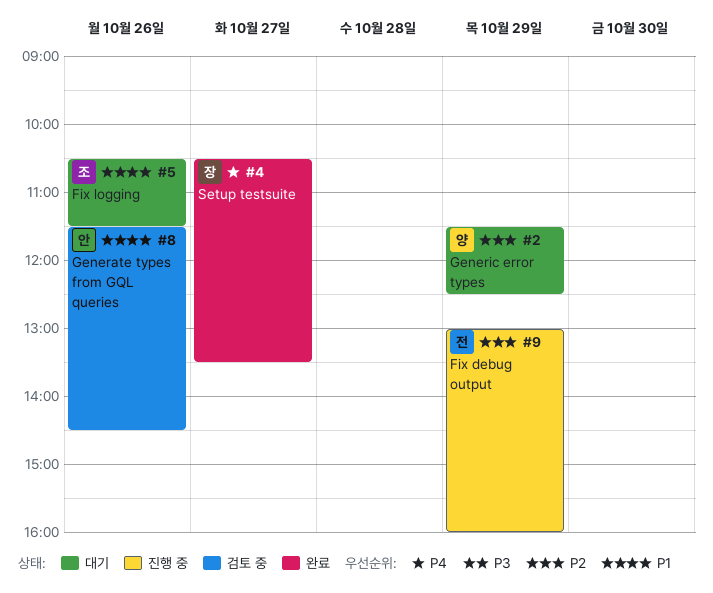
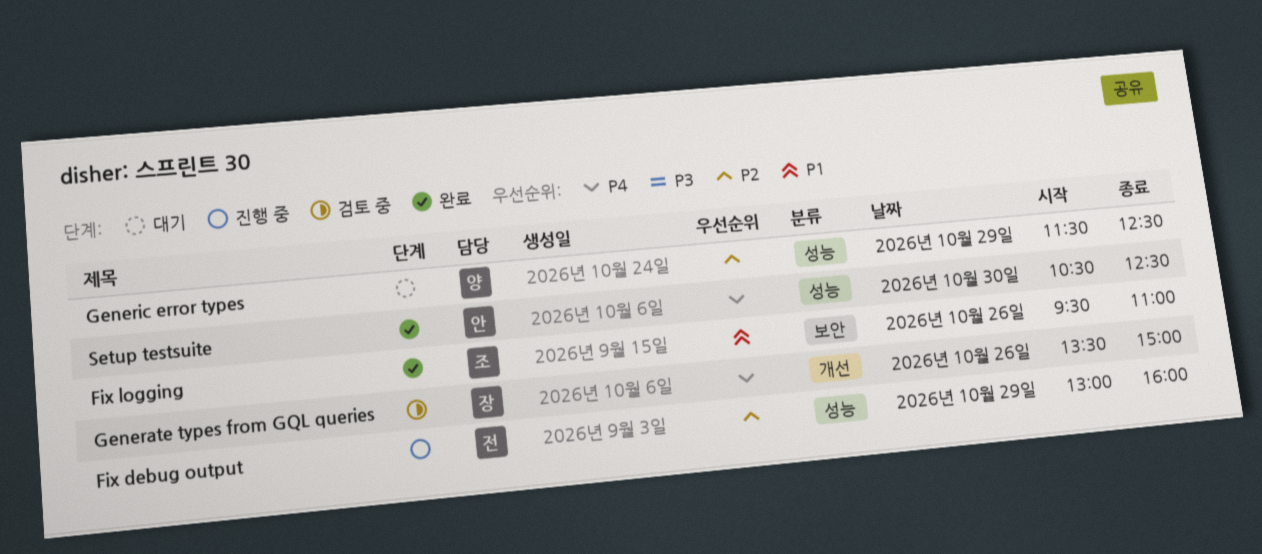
Fix logging, status: 대기 -> 완료
Fix logging, begins: 10:30 -> 09:30
Fix logging, ends: 11:30 -> 11:00
Generate types from GQL queries, owner: 안 -> 장
Generate types from GQL queries, priority: P1 -> P4
Generate types from GQL queries, begins: 11:30 -> 13:30
Generate types from GQL queries, ends: 14:30 -> 15:00
Setup testsuite, owner: 장 -> 안
Setup testsuite, day: Oct 27 -> Oct 30
Setup testsuite, ends: 13:30 -> 12:30

